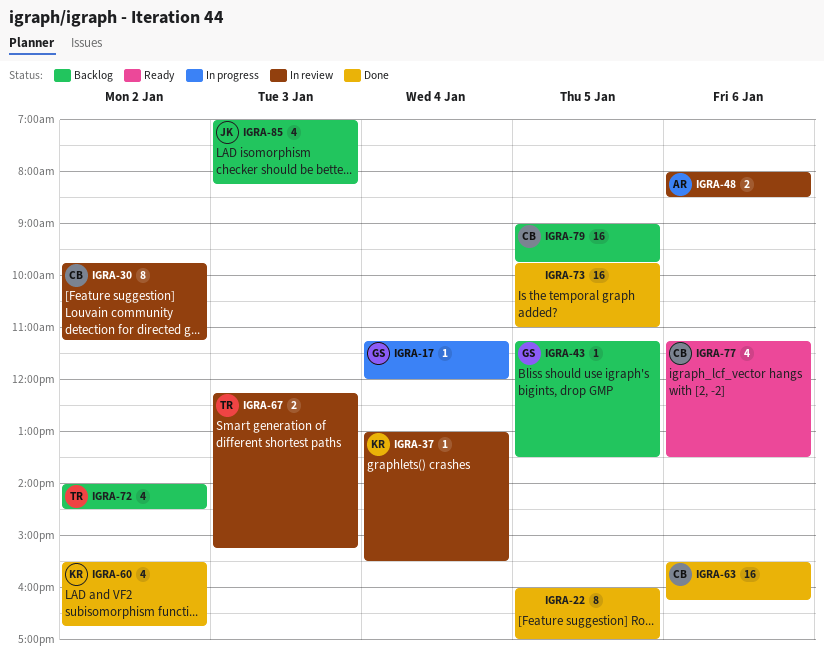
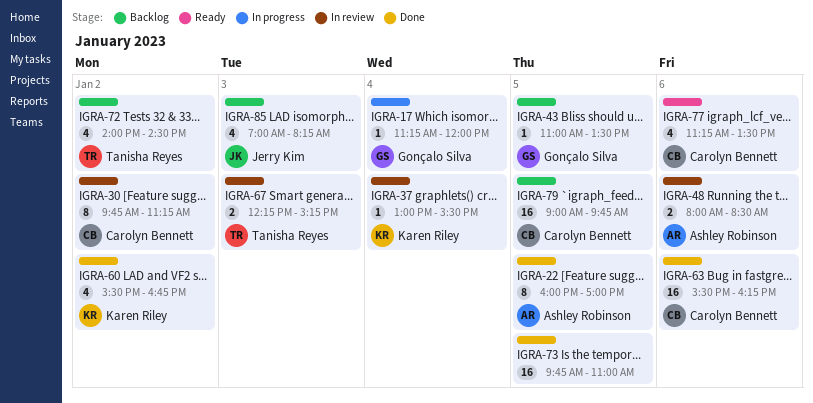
IGRA-22, owner: none -> Ashley Robinson
IGRA-43, begins: 11:15 -> 11:00

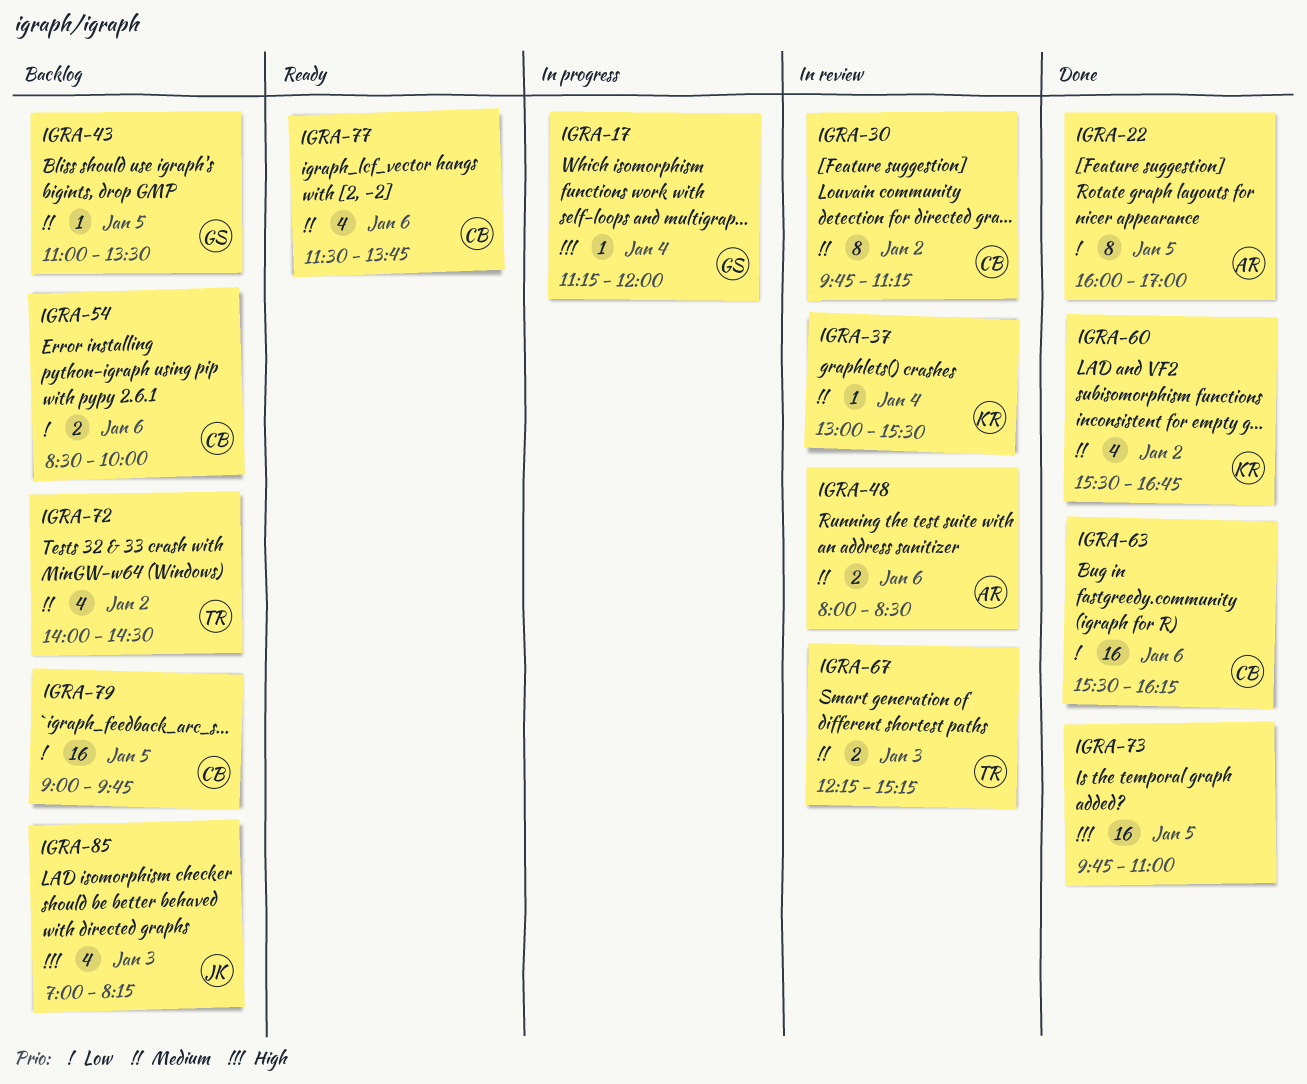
IGRA-54: none -> present
IGRA-77, begins: 11:15 -> 11:30
IGRA-77, ends: 13:30 -> 13:45

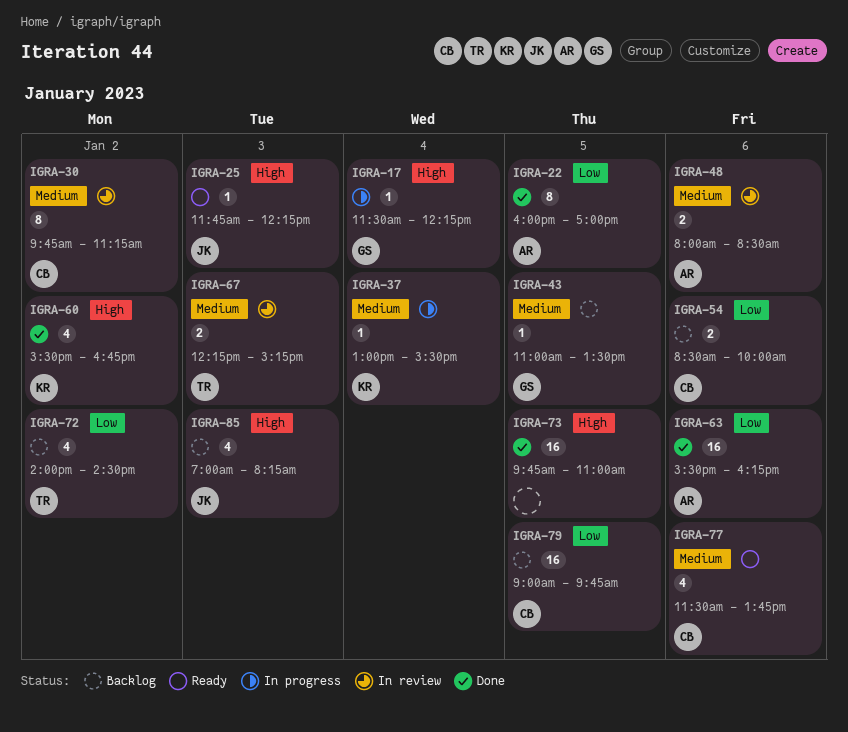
IGRA-17, begins: 11:15 -> 11:30
IGRA-17, ends: 12:00 -> 12:15
IGRA-25: none -> present
IGRA-37, status: In review -> In progress
IGRA-60, priority: Medium -> High
IGRA-63, owner: CB -> AR
IGRA-72, priority: Medium -> Low

